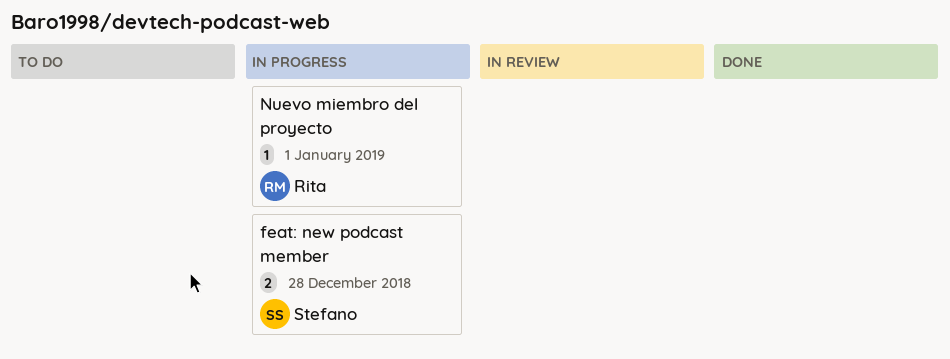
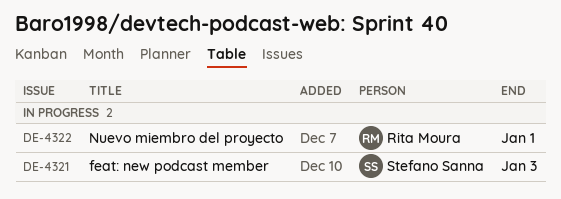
feat: new podcast member, due: Dec 28 -> Jan 3

